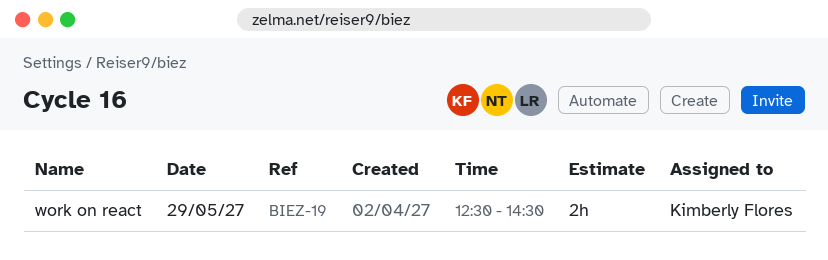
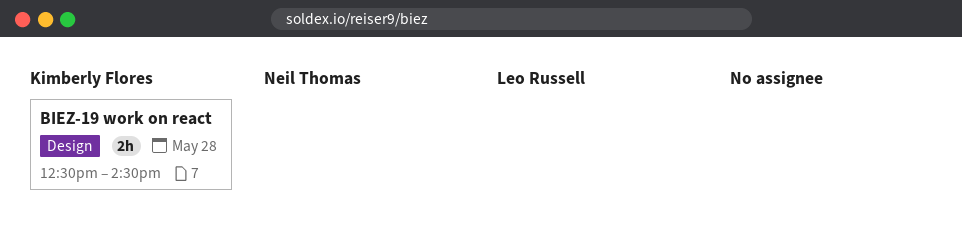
BIEZ-19, day: May 29 -> May 28

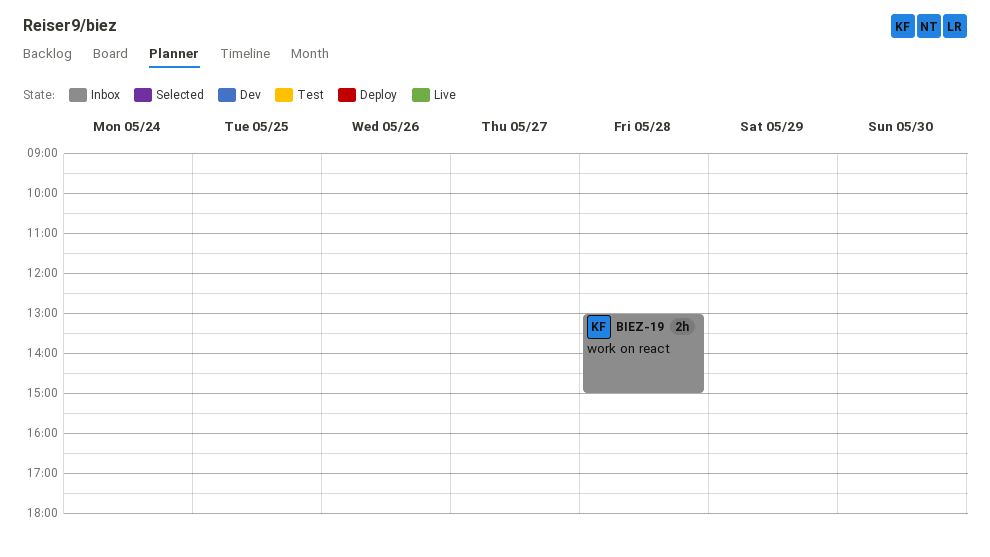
BIEZ-19, begins: 12:30 -> 13:00
BIEZ-19, ends: 14:30 -> 15:00

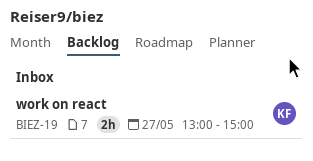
BIEZ-19, day: May 28 -> May 27

